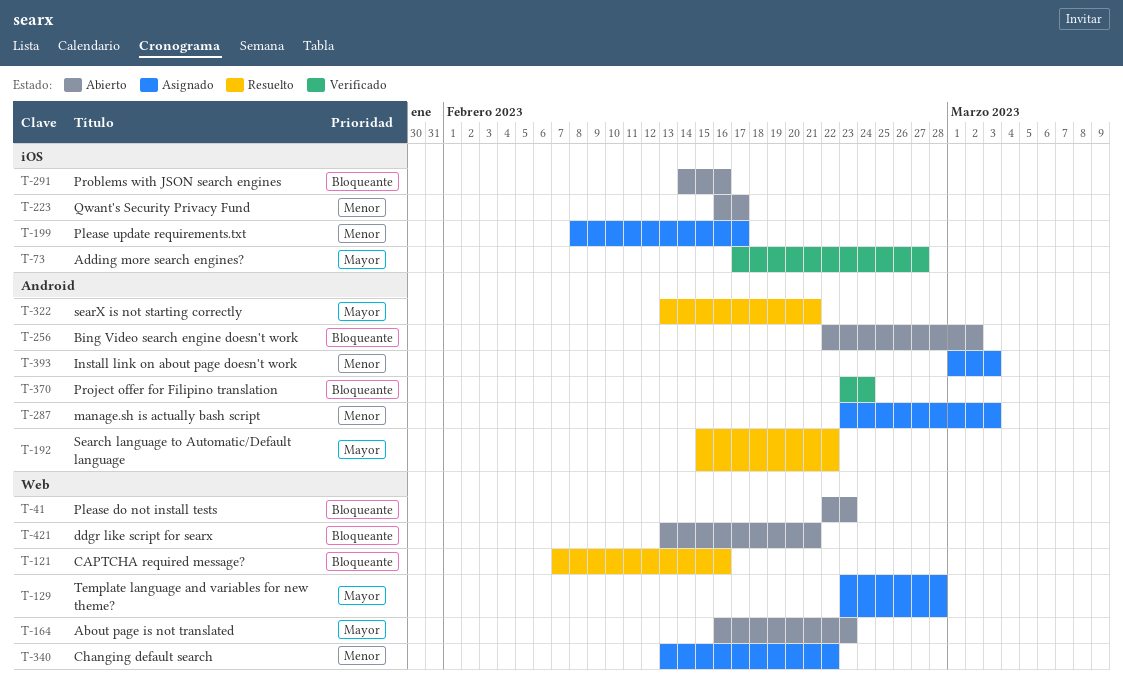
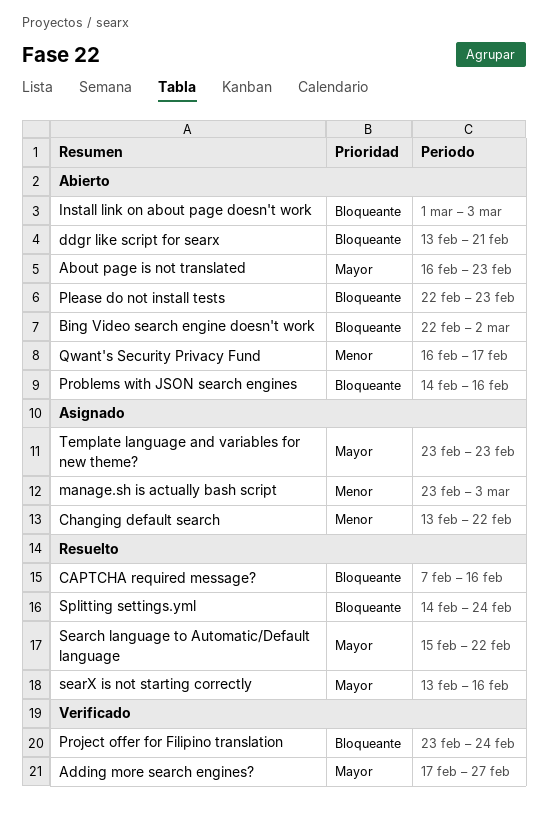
Install link on about page doesn't work, status: Asignado -> Abierto
Install link on about page doesn't work, priority: Menor -> Bloqueante
Please update requirements.txt: present -> none
searX is not starting correctly, due: Feb 21 -> Feb 16
Splitting settings.yml: none -> present
Template language and variables for new theme?, due: Feb 28 -> Feb 23

